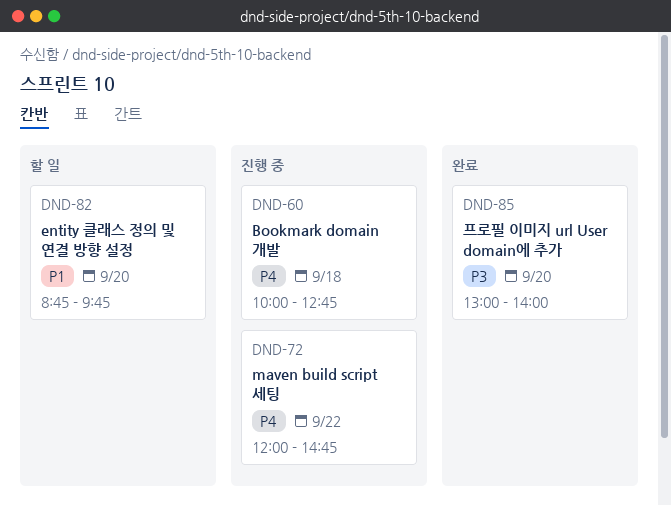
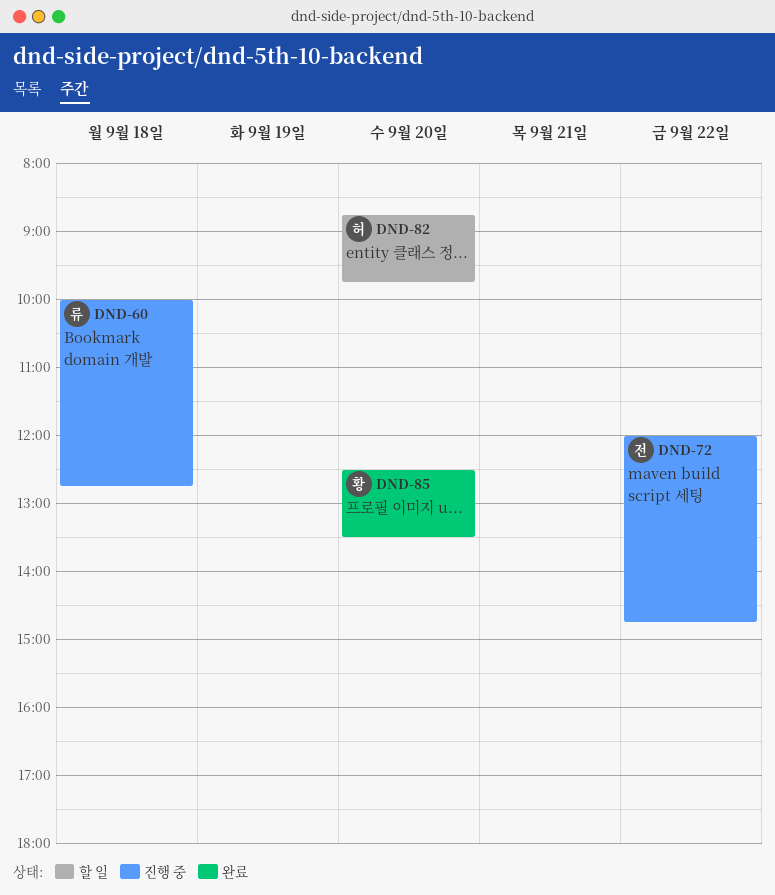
DND-85, begins: 13:00 -> 12:30
DND-85, ends: 14:00 -> 13:30

